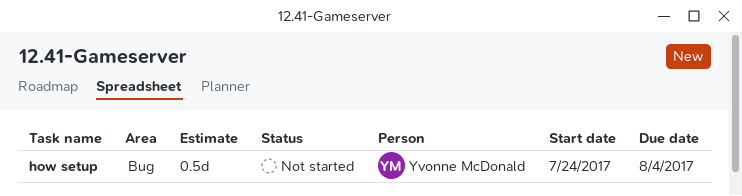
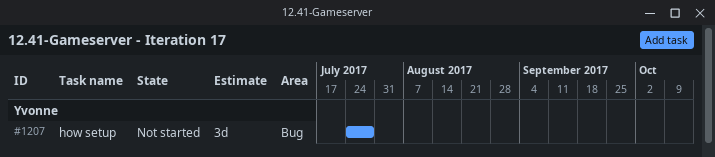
how setup, estimate: 0.5d -> 3d
how setup, due: Aug 4 -> Jul 28

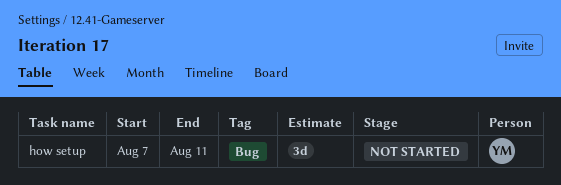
how setup, start: Jul 24 -> Aug 7
how setup, due: Jul 28 -> Aug 11

